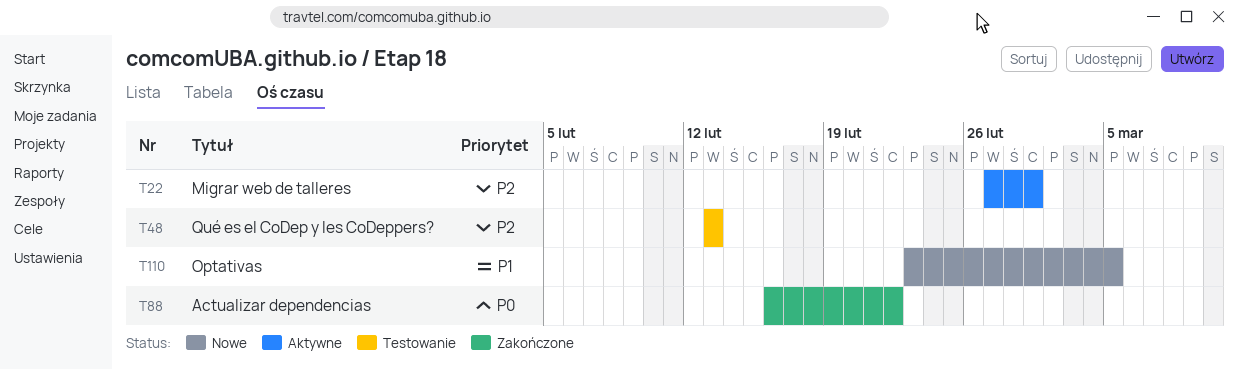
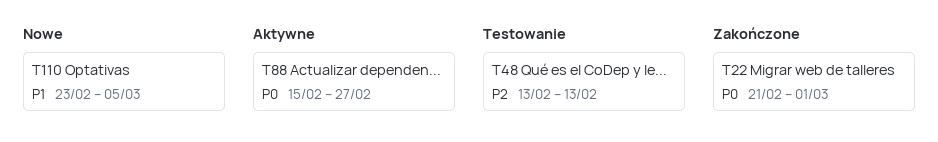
T22, status: Aktywne -> Zakończone
T22, priority: P2 -> P0
T22, start: Feb 27 -> Feb 21
T88, status: Zakończone -> Aktywne
T88, start: Feb 16 -> Feb 15
T88, due: Feb 22 -> Feb 27

